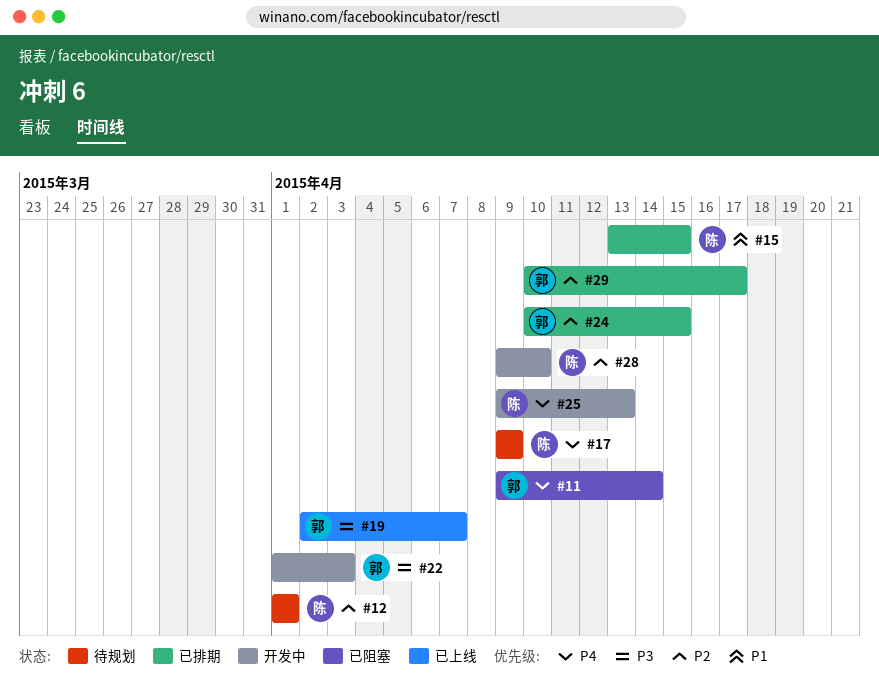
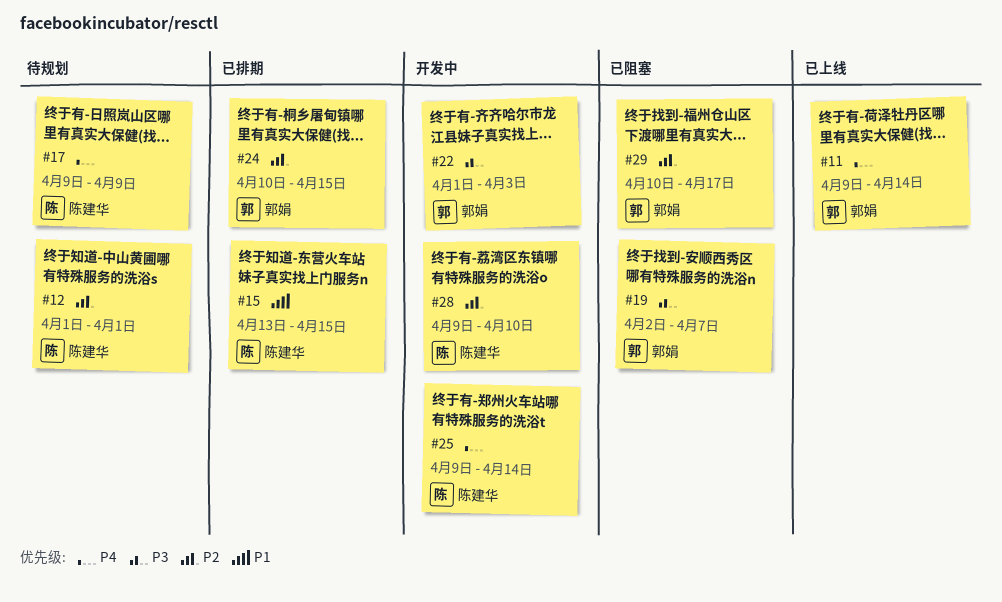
#11, status: 已阻塞 -> 已上线
#19, status: 已上线 -> 已阻塞
#25, due: Apr 13 -> Apr 14
#29, status: 已排期 -> 已阻塞

